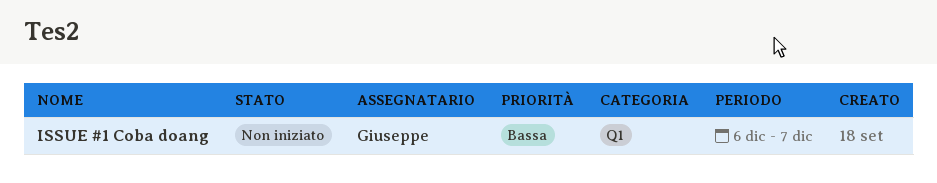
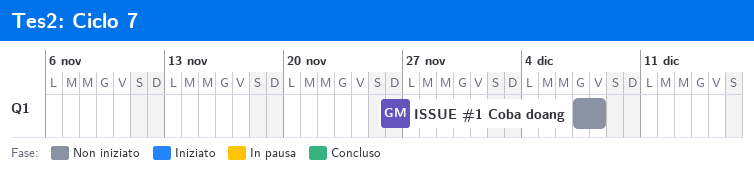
ISSUE #1 Coba doang, start: Dec 6 -> Dec 7
ISSUE #1 Coba doang, due: Dec 7 -> Dec 8

